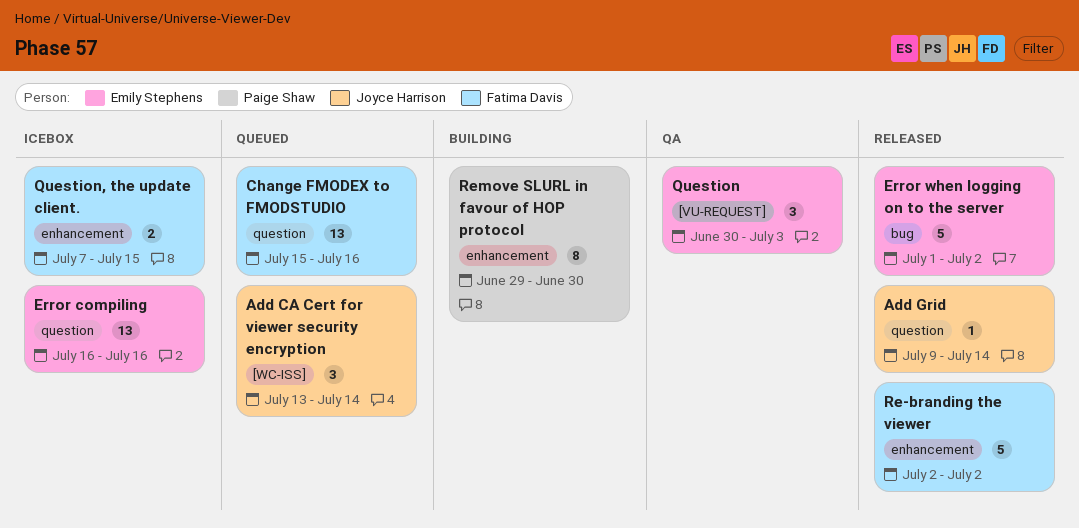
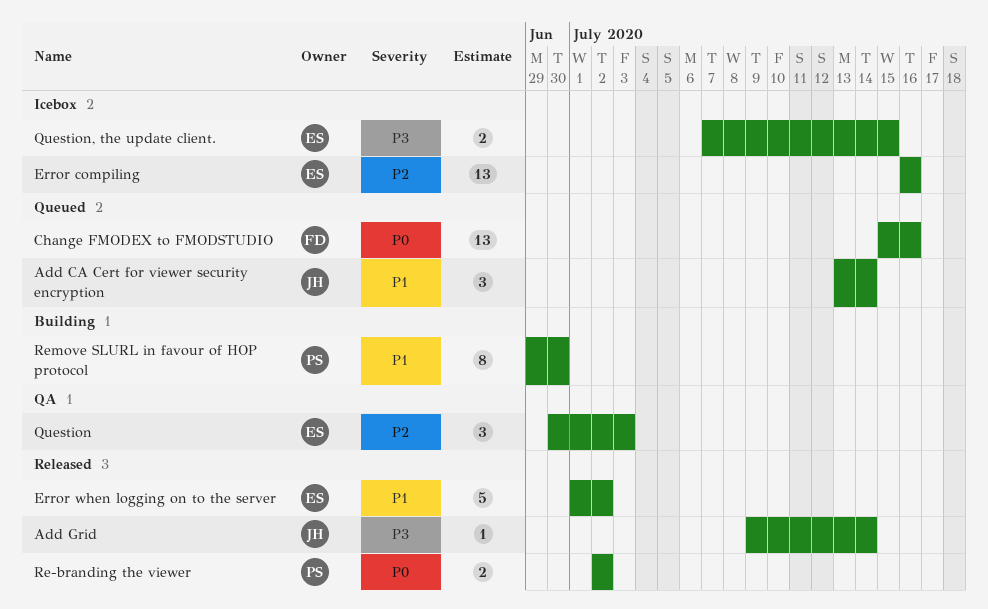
Question, the update client., owner: Fatima Davis -> Emily Stephens
Re-branding the viewer, owner: Fatima Davis -> Paige Shaw
Re-branding the viewer, estimate: 5 -> 2

